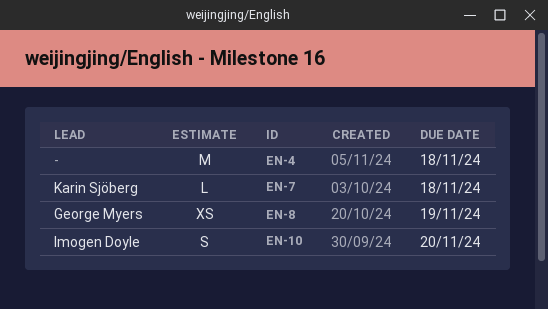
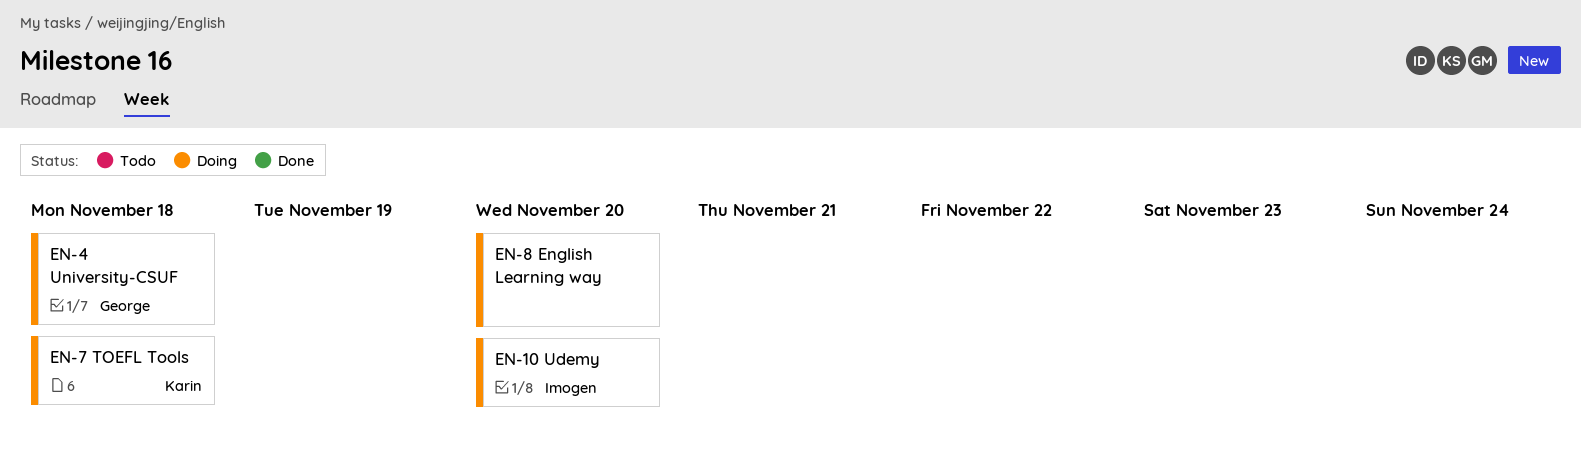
EN-4, owner: none -> George Myers
EN-8, owner: George Myers -> none
EN-8, due: Nov 19 -> Nov 20

